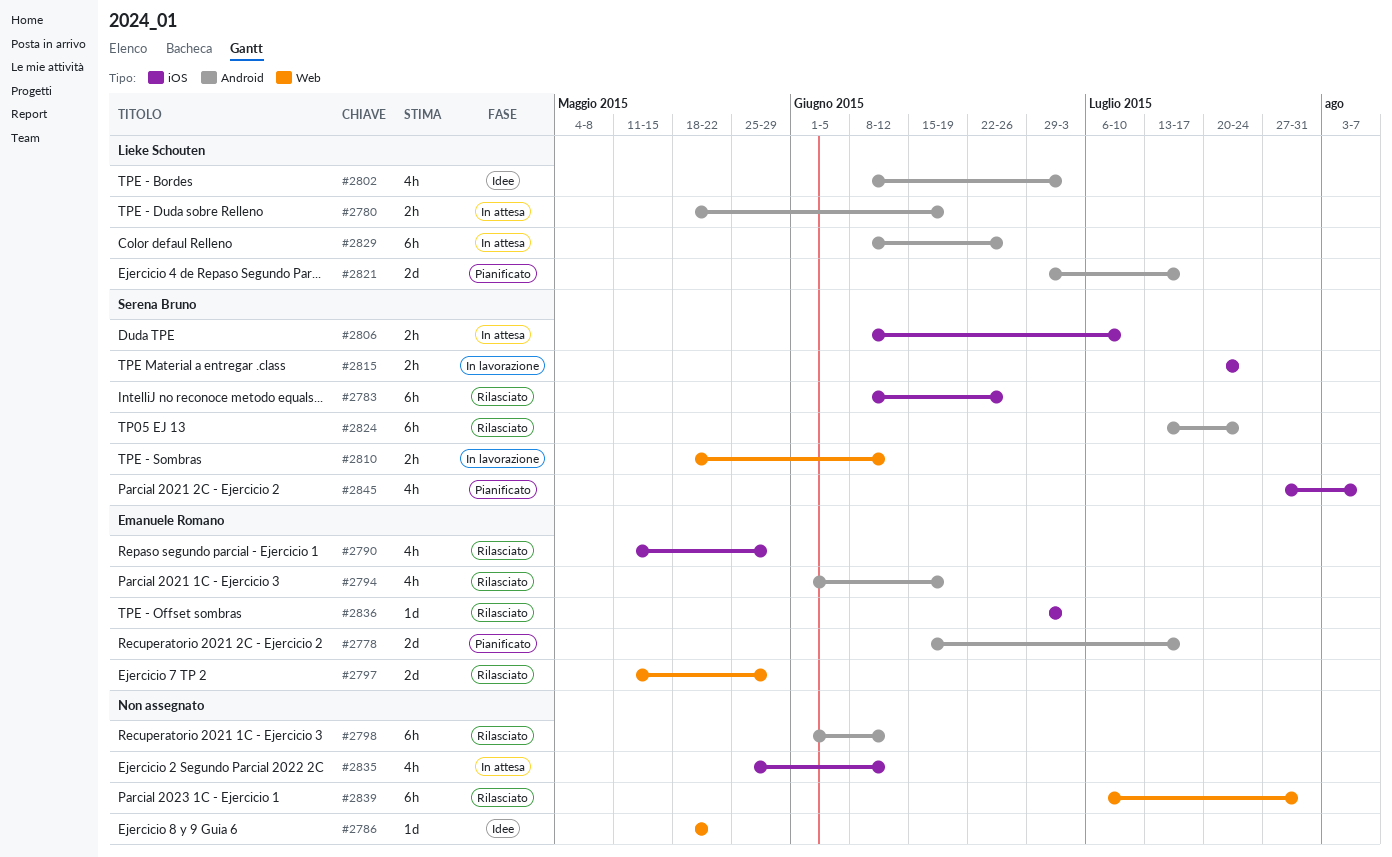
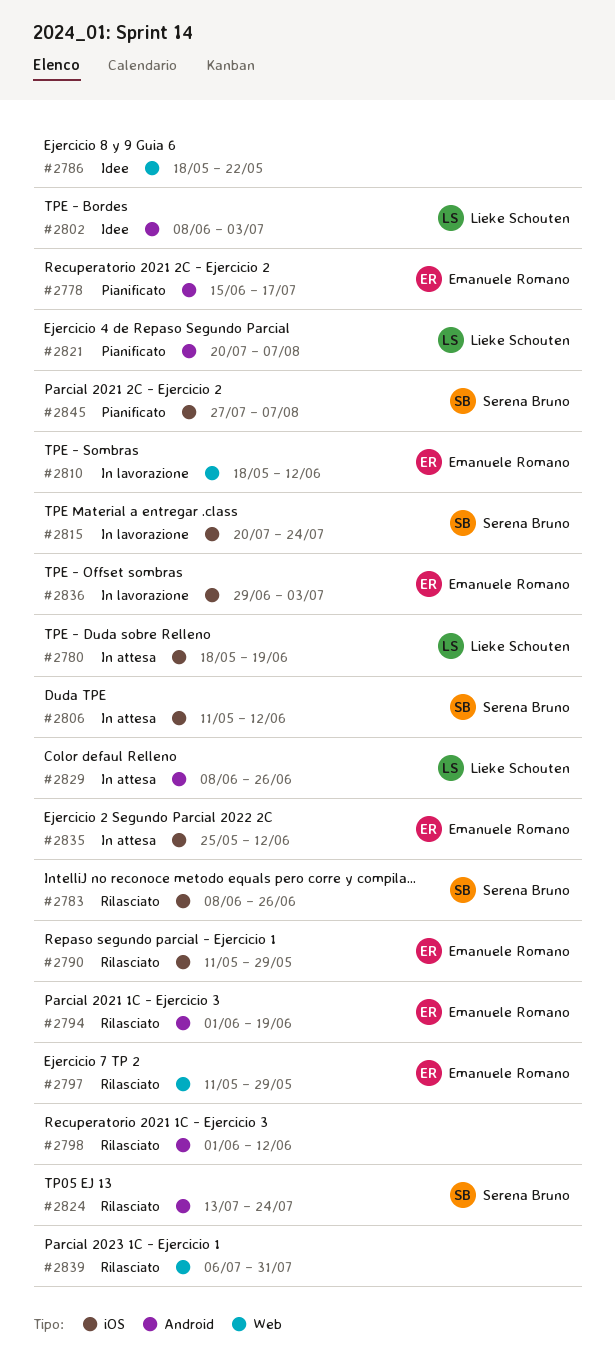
#2780, label: Android -> iOS
#2806, start: Jun 8 -> May 11
#2806, due: Jul 10 -> Jun 12
#2810, owner: Serena Bruno -> Emanuele Romano
#2821, start: Jun 29 -> Jul 20
#2821, due: Jul 17 -> Aug 7
#2835, owner: none -> Emanuele Romano
#2836, status: Rilasciato -> In lavorazione

